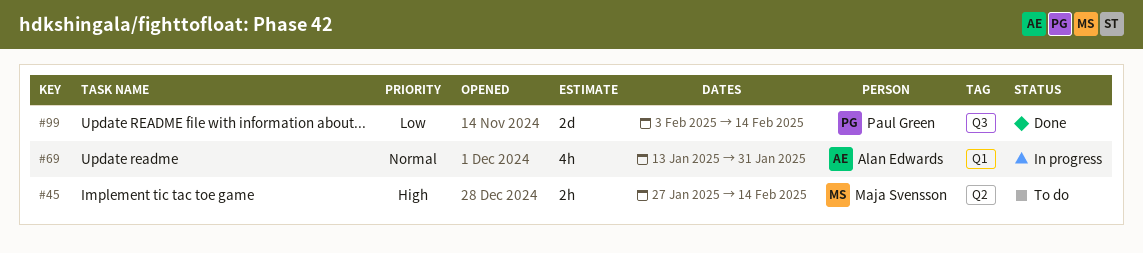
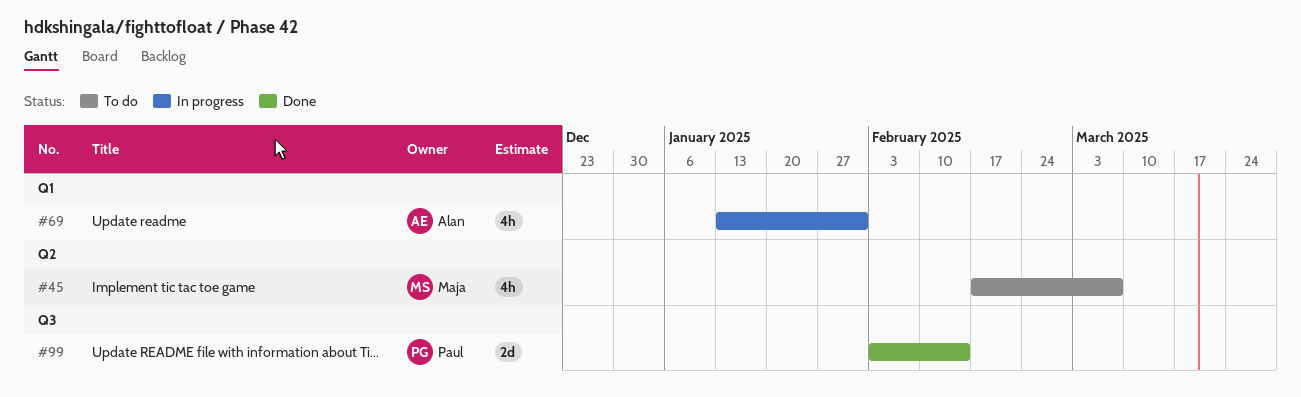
#45, estimate: 2h -> 4h
#45, start: Jan 27 -> Feb 17
#45, due: Feb 14 -> Mar 7

